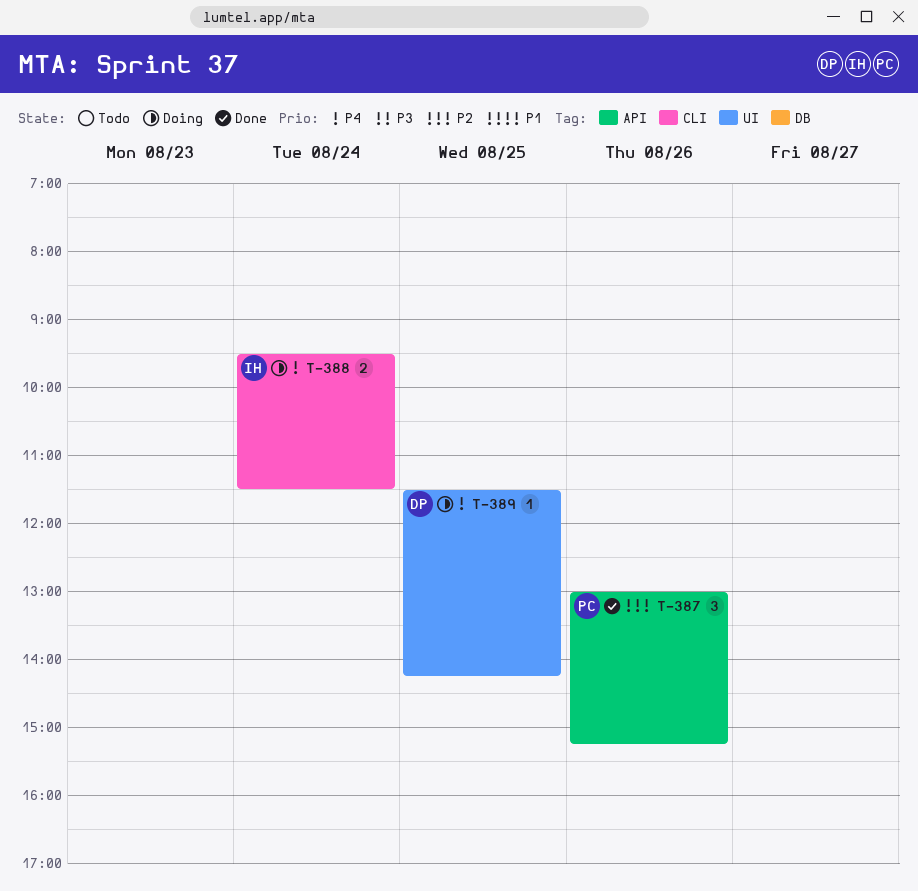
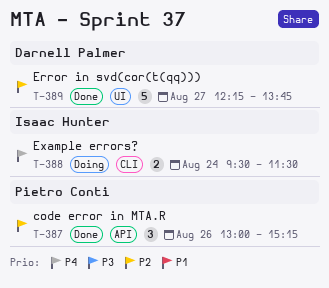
T-389, status: Doing -> Done
T-389, priority: P4 -> P2
T-389, estimate: 1 -> 5
T-389, day: Aug 25 -> Aug 27
T-389, begins: 11:30 -> 12:15
T-389, ends: 14:15 -> 13:45

